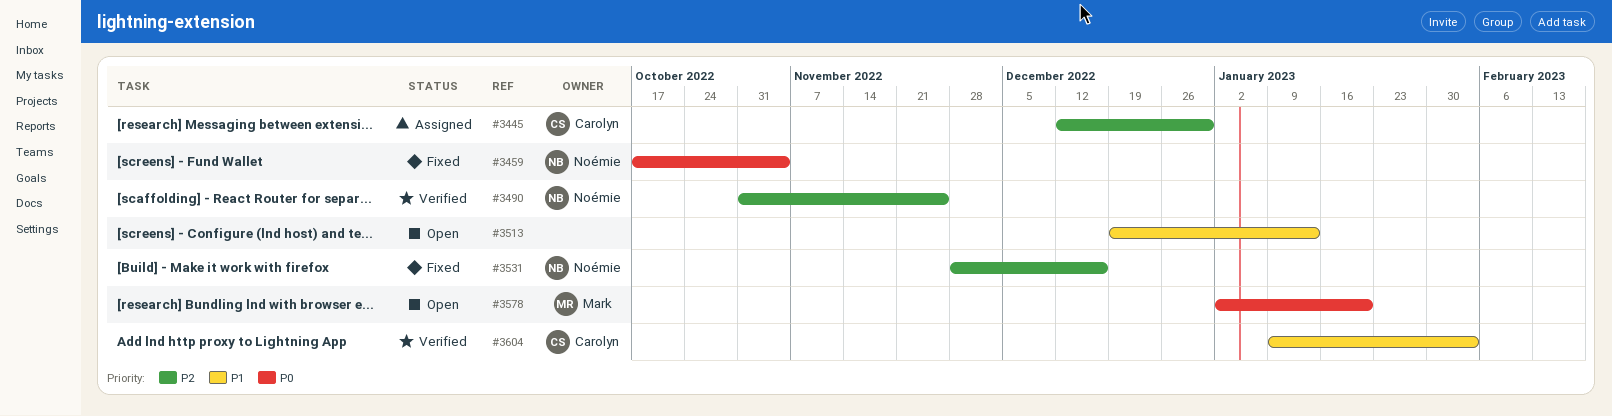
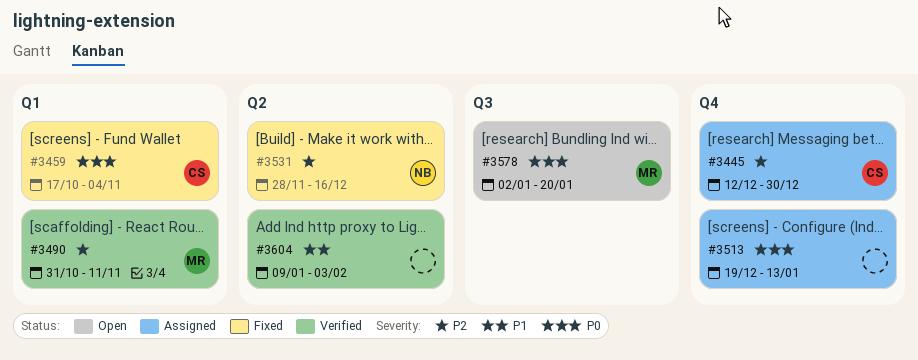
#3459, owner: Noémie -> Carolyn
#3490, owner: Noémie -> Mark
#3490, due: Nov 25 -> Nov 11
#3513, status: Open -> Assigned
#3513, priority: P1 -> P0
#3604, owner: Carolyn -> none

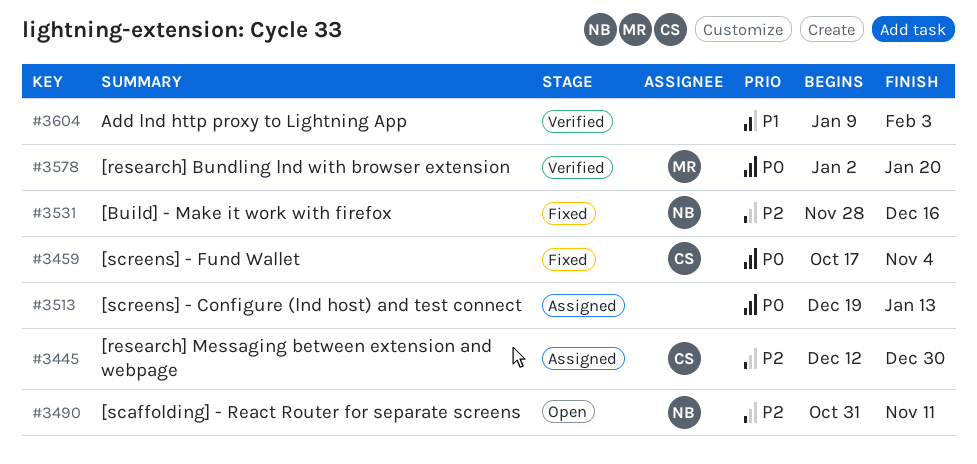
#3490, status: Verified -> Open
#3490, owner: MR -> NB
#3578, status: Open -> Verified

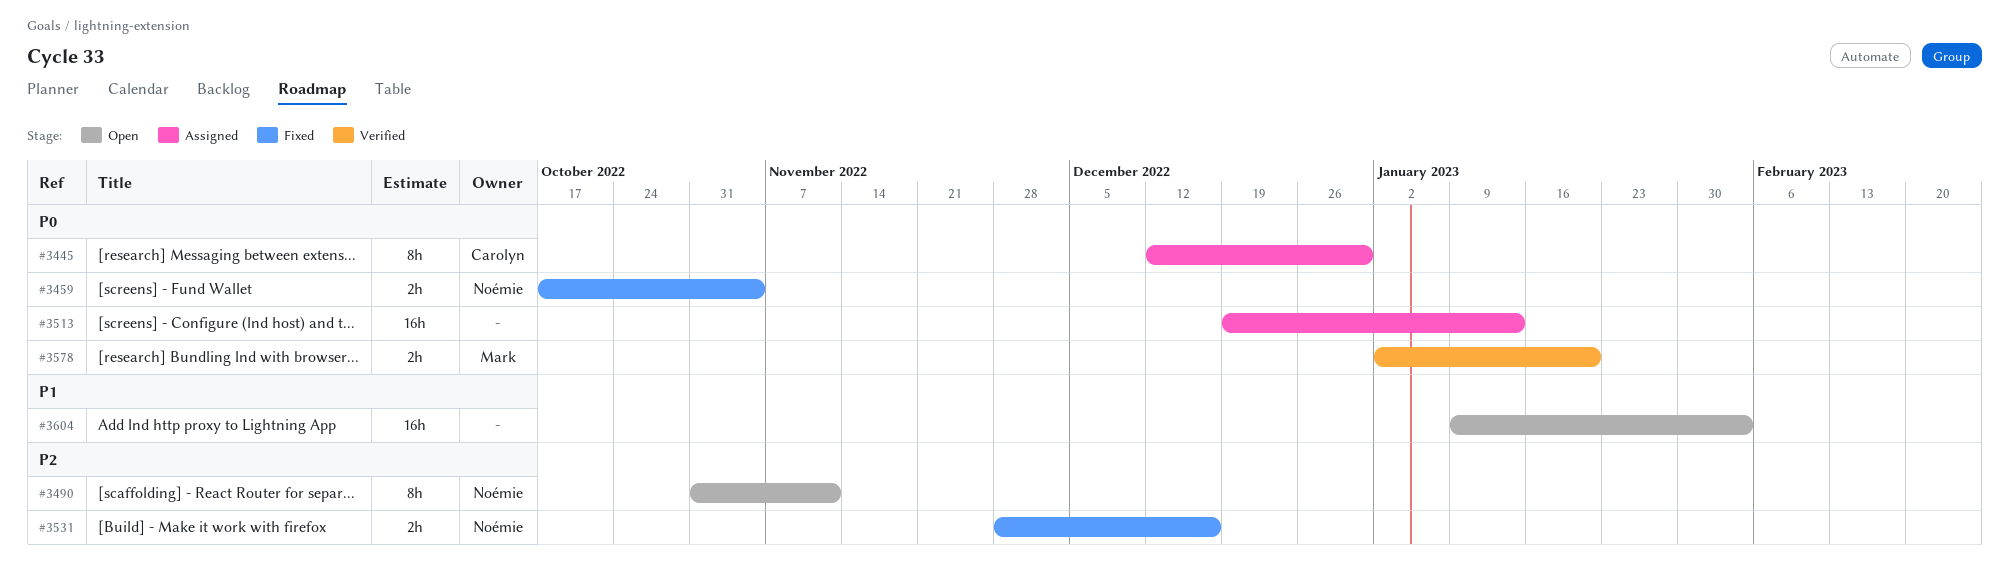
#3445, priority: P2 -> P0
#3459, owner: Carolyn -> Noémie
#3604, status: Verified -> Open

